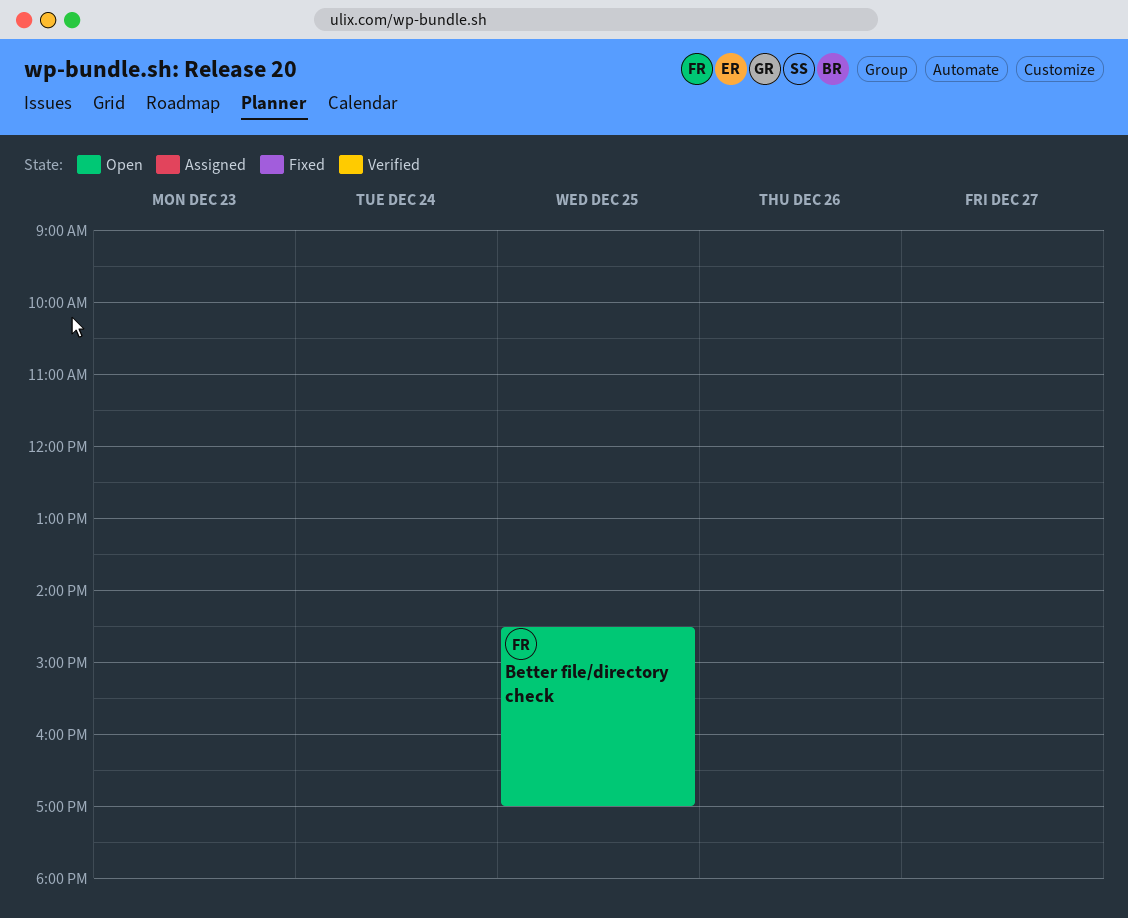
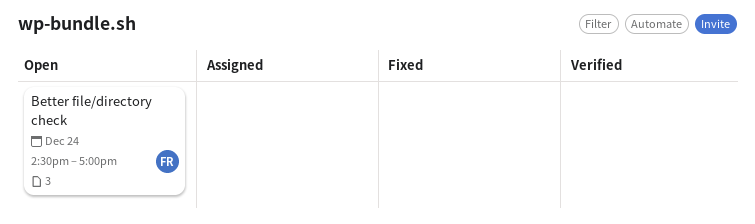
Better file/directory check, day: Dec 25 -> Dec 24

